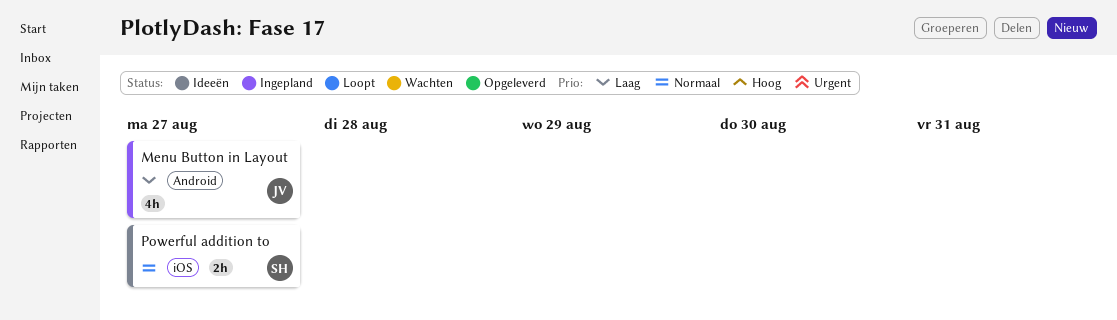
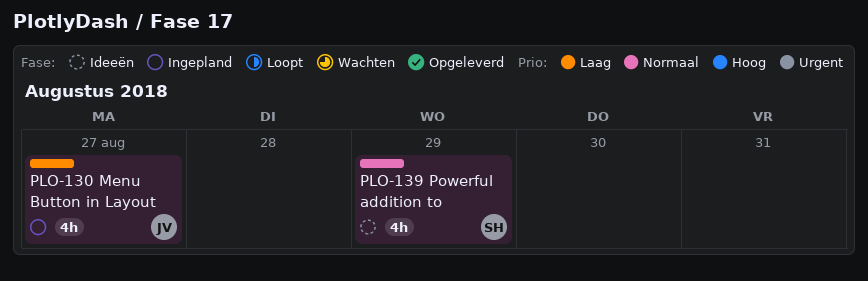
Powerful addition to, estimate: 2h -> 4h
Powerful addition to, due: Aug 27 -> Aug 29

